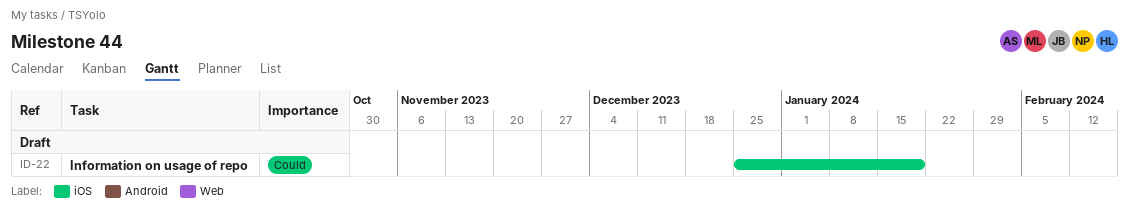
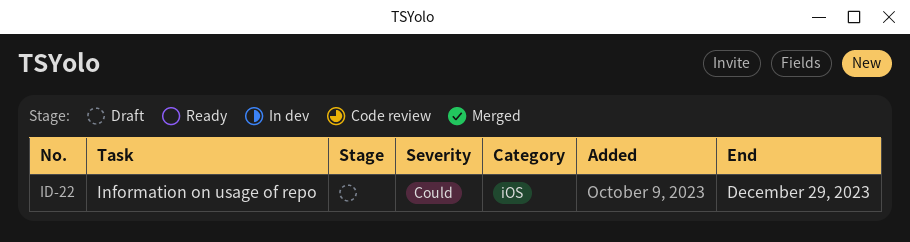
ID-22, due: Jan 19 -> Dec 29

